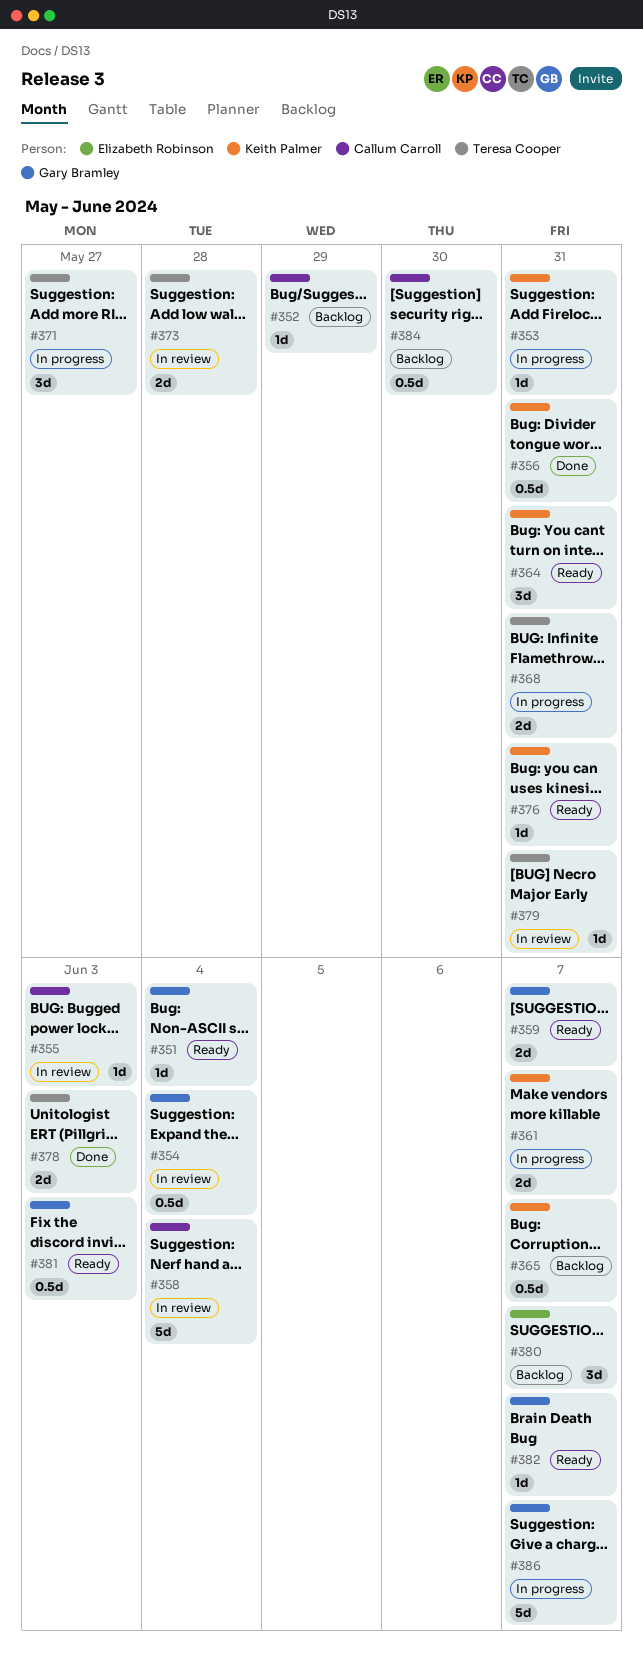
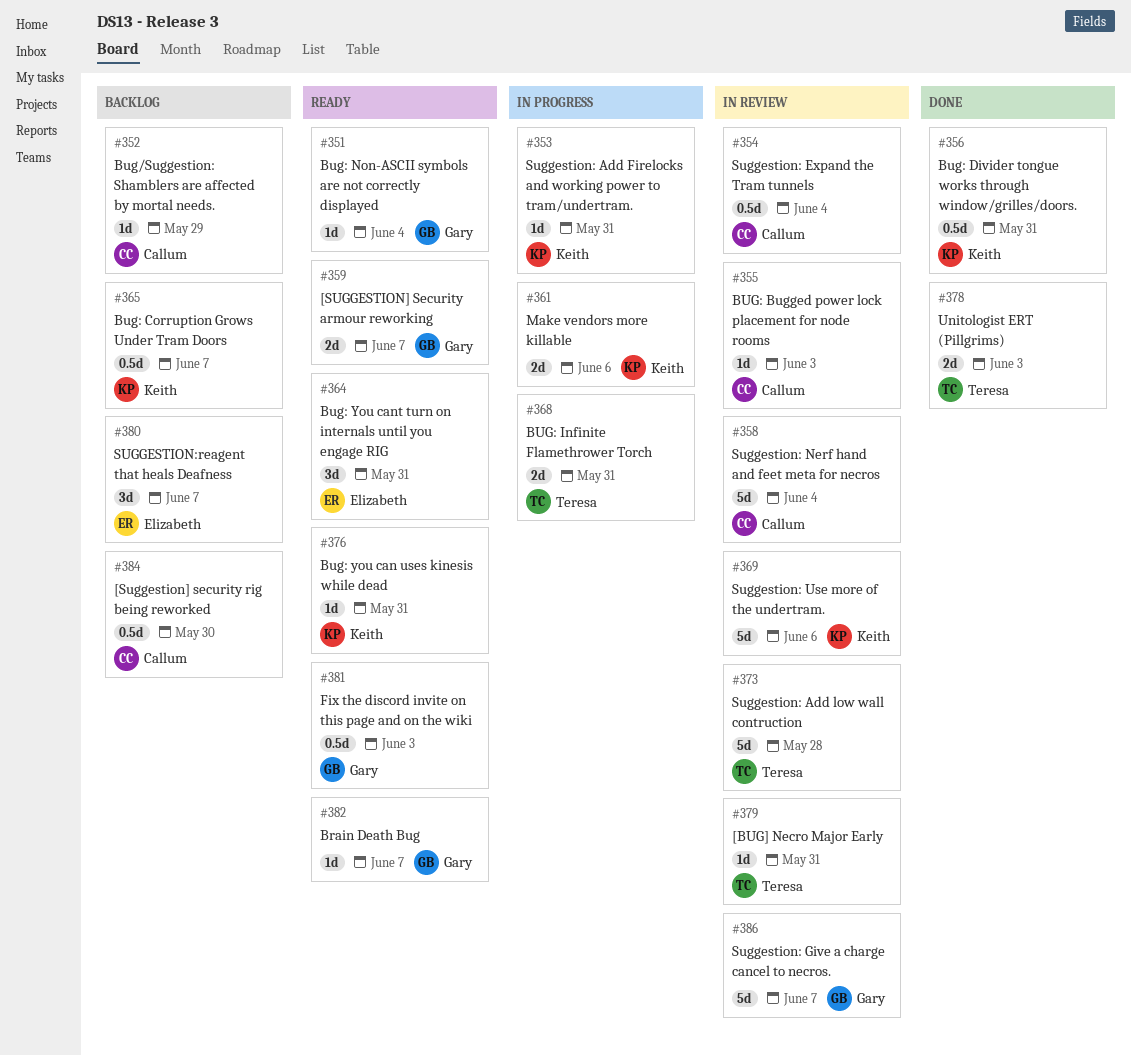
#354, owner: Gary Bramley -> Callum Carroll
#361, due: Jun 7 -> Jun 6
#364, owner: Keith Palmer -> Elizabeth Robinson
#369: none -> present
#371: present -> none
#373, estimate: 2d -> 5d
#386, status: In progress -> In review

